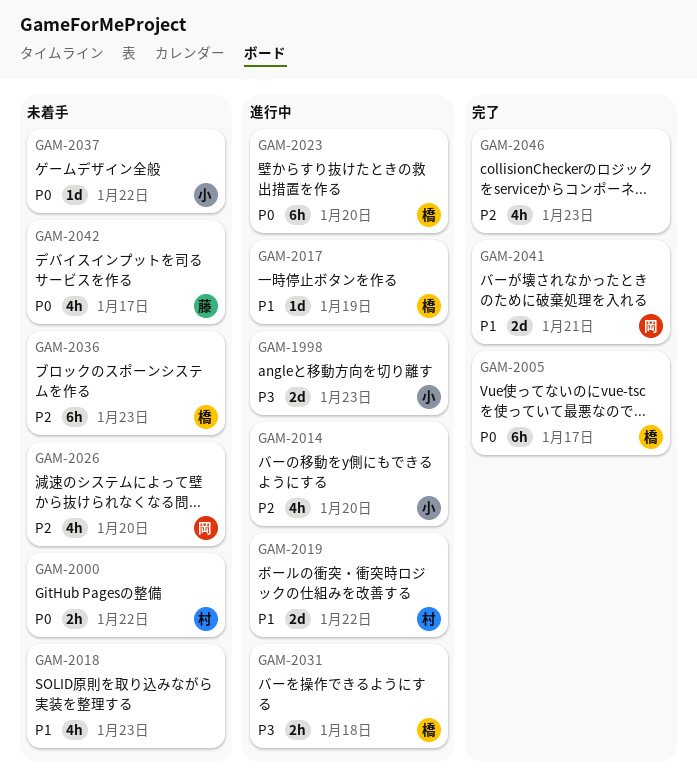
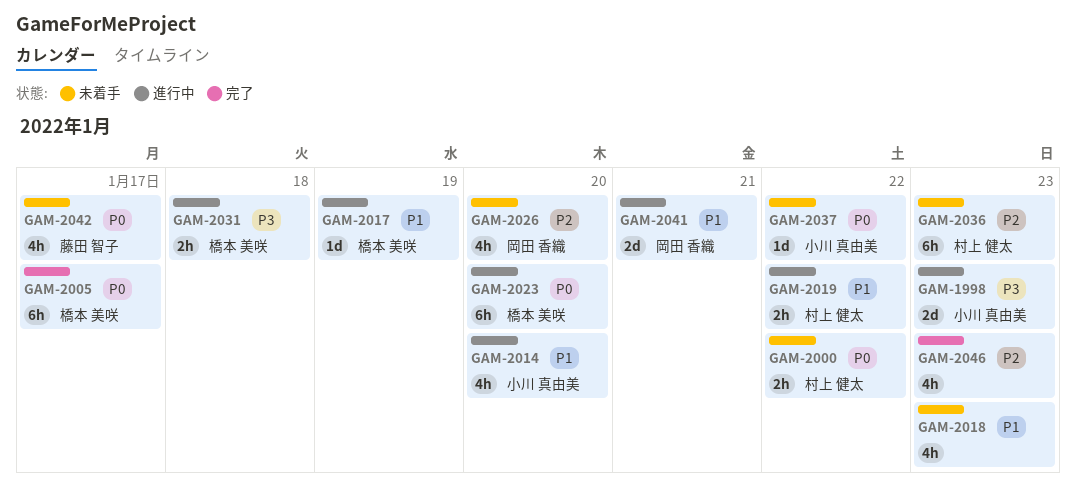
GAM-2014, priority: P2 -> P1
GAM-2019, estimate: 2d -> 2h
GAM-2036, owner: 橋本 美咲 -> 村上 健太
GAM-2041, status: 完了 -> 進行中

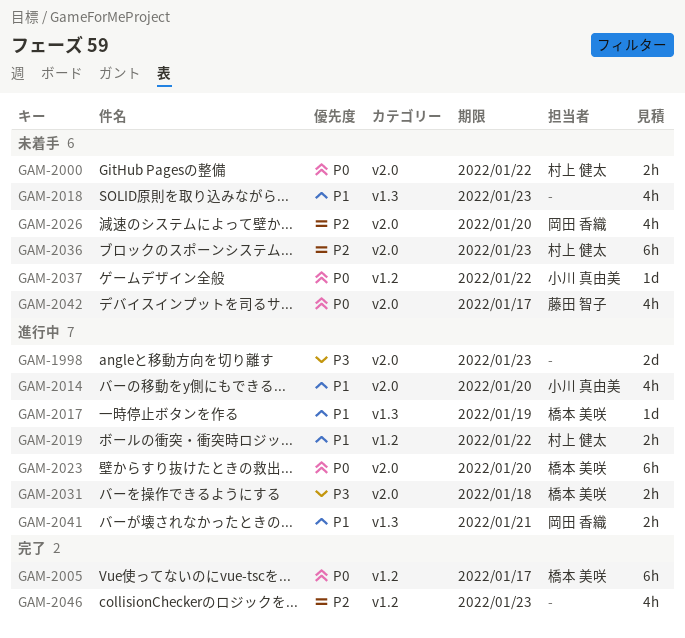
GAM-1998, owner: 小川 真由美 -> none
GAM-2041, estimate: 2d -> 2h

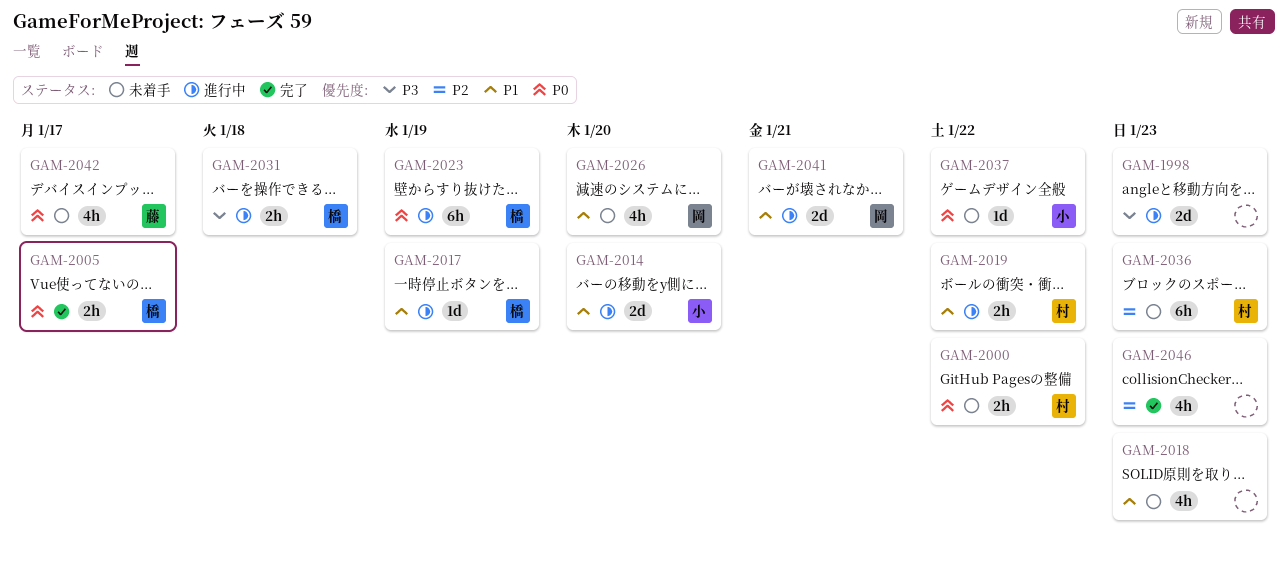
GAM-2005, estimate: 6h -> 2h
GAM-2014, estimate: 4h -> 2d
GAM-2023, due: Jan 20 -> Jan 19
GAM-2026, priority: P2 -> P1
GAM-2041, estimate: 2h -> 2d

